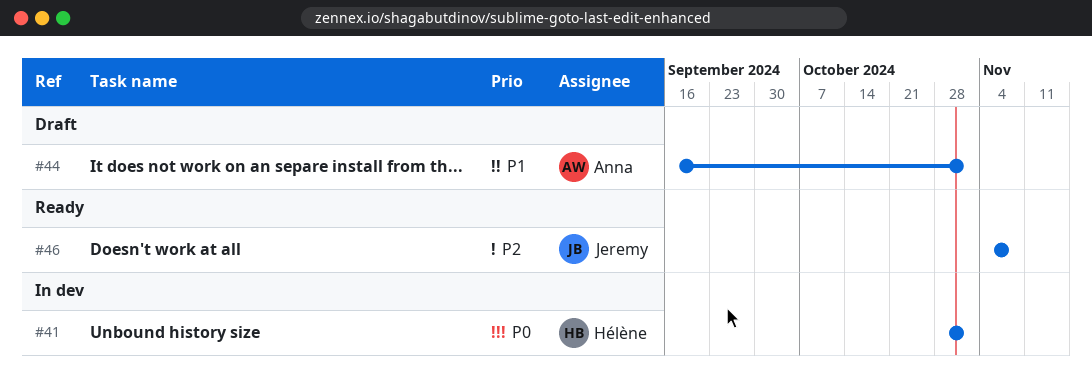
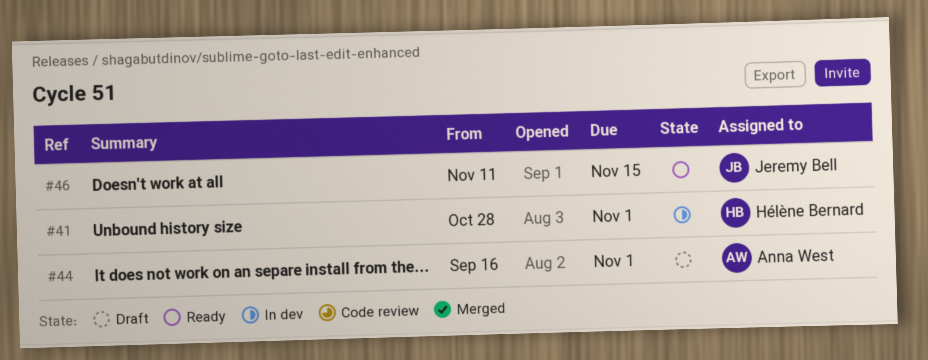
#46, start: Nov 4 -> Nov 11
#46, due: Nov 8 -> Nov 15

